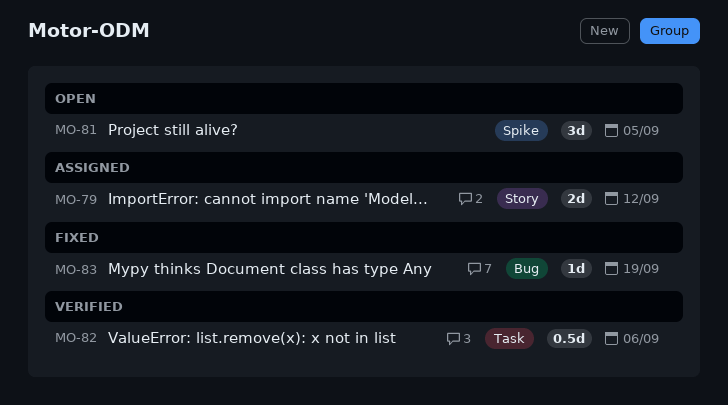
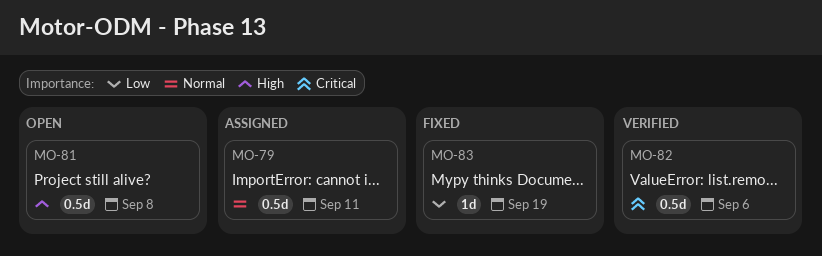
MO-79, estimate: 2d -> 0.5d
MO-79, due: Sep 12 -> Sep 11
MO-81, estimate: 3d -> 0.5d
MO-81, due: Sep 5 -> Sep 8

